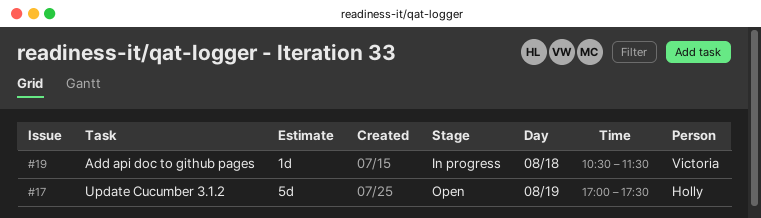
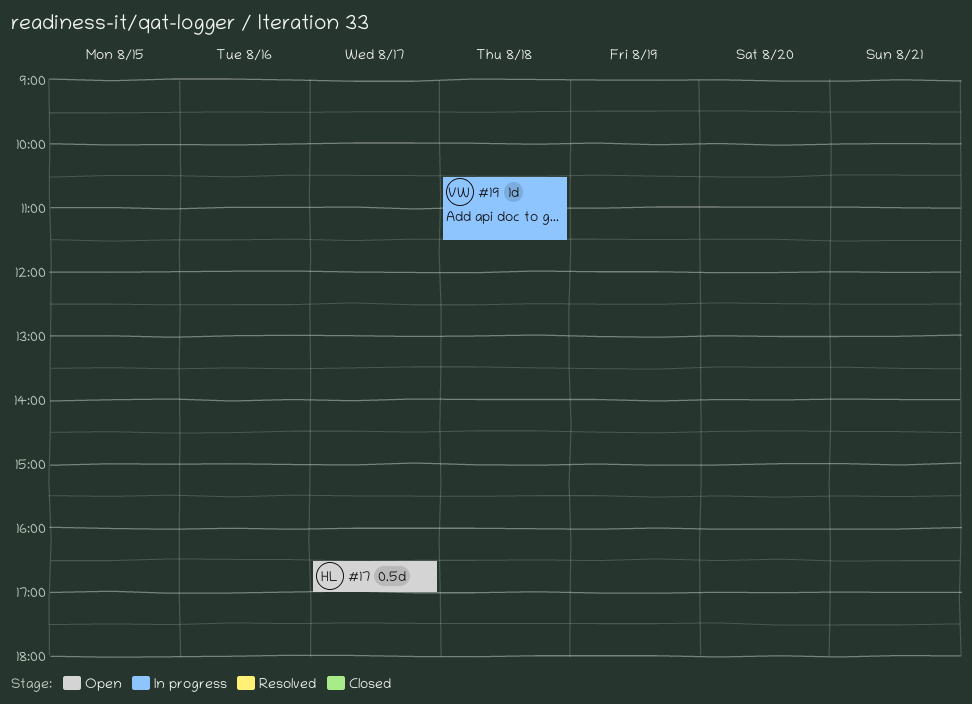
#17, estimate: 5d -> 0.5d
#17, day: Aug 19 -> Aug 17
#17, begins: 17:00 -> 16:30
#17, ends: 17:30 -> 17:00

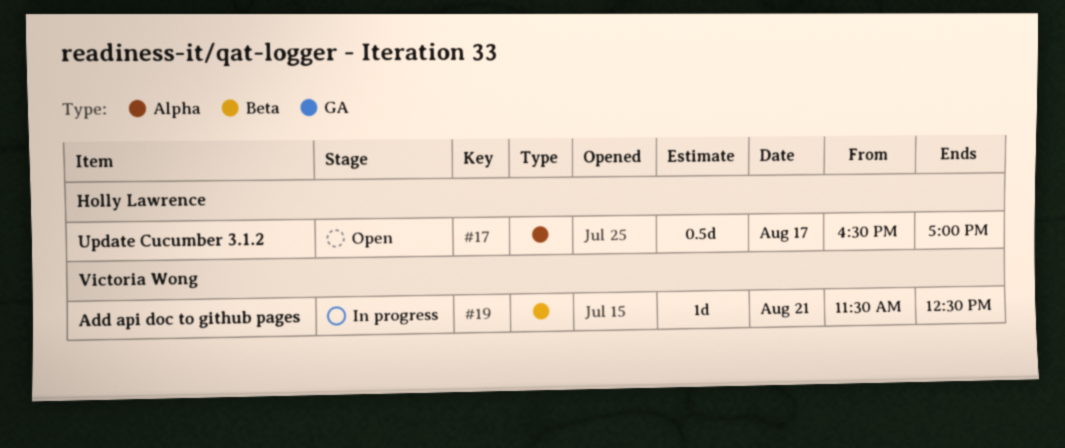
#19, day: Aug 18 -> Aug 21
#19, begins: 10:30 -> 11:30
#19, ends: 11:30 -> 12:30

